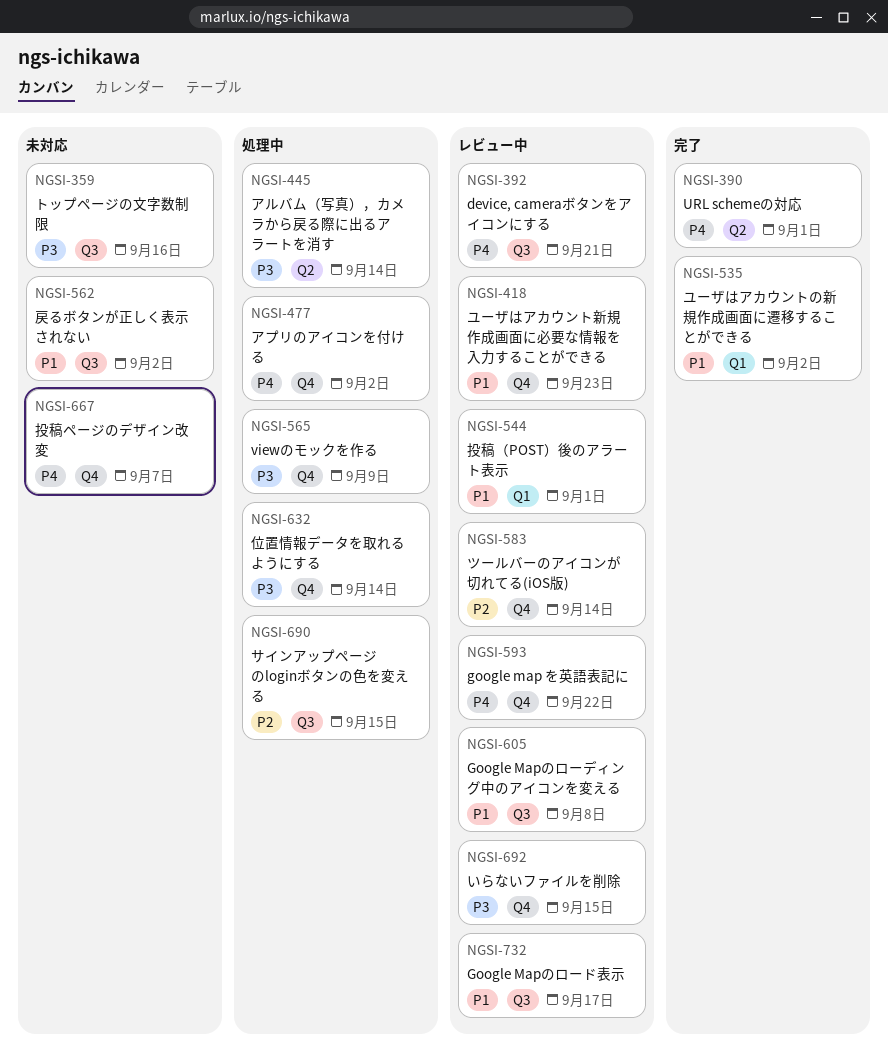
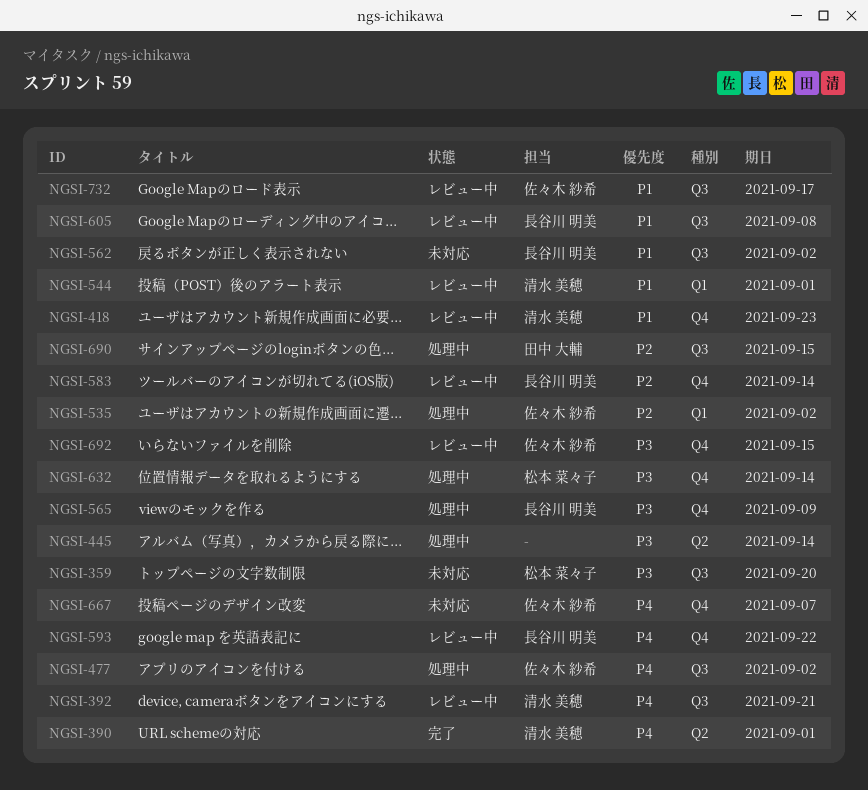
NGSI-359, due: Sep 16 -> Sep 20
NGSI-477, label: Q4 -> Q3
NGSI-535, status: 完了 -> 処理中
NGSI-535, priority: P1 -> P2

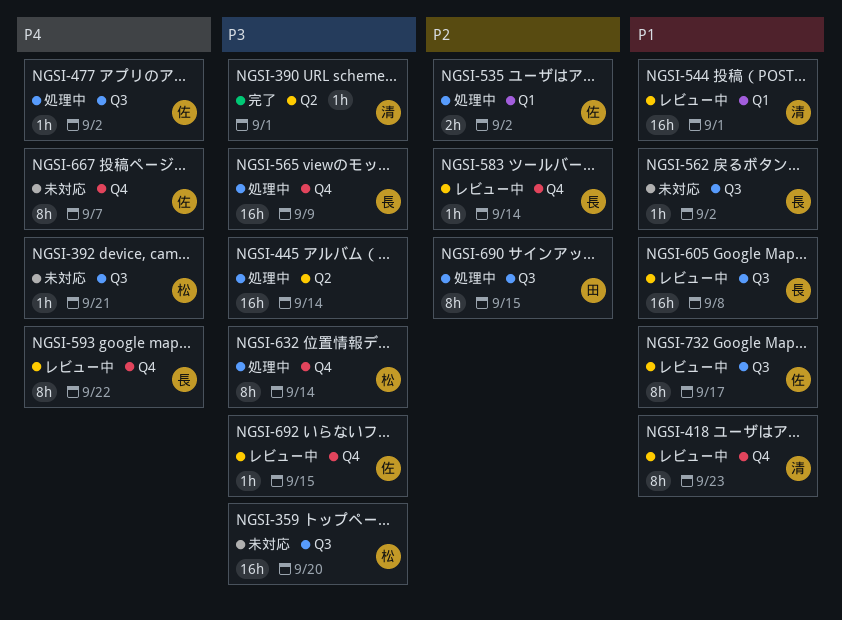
NGSI-390, priority: P4 -> P3
NGSI-392, status: レビュー中 -> 未対応
NGSI-392, owner: 清水 美穂 -> 松本 菜々子

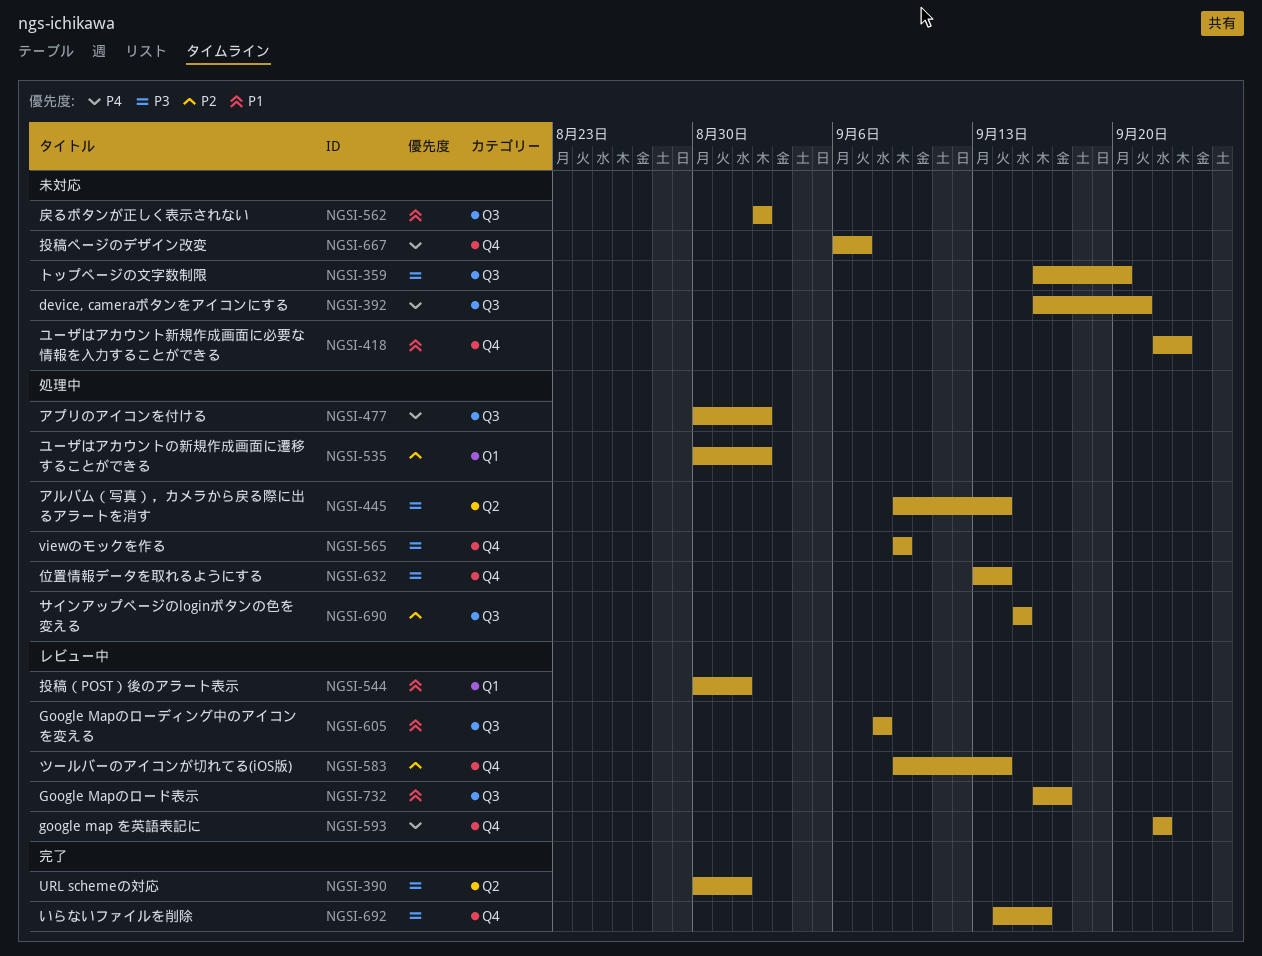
NGSI-418, status: レビュー中 -> 未対応
NGSI-692, status: レビュー中 -> 完了
NGSI-692, due: Sep 15 -> Sep 16

